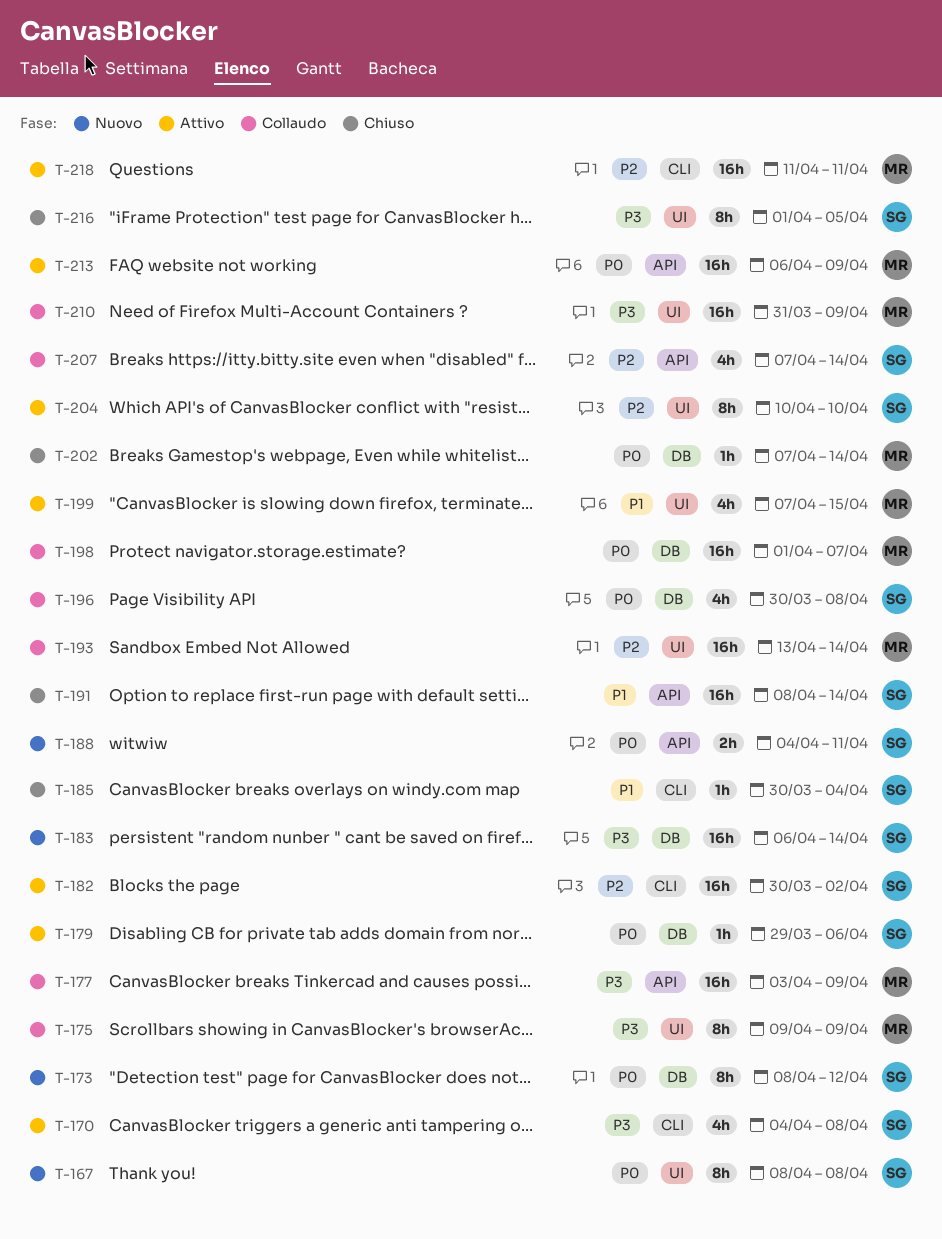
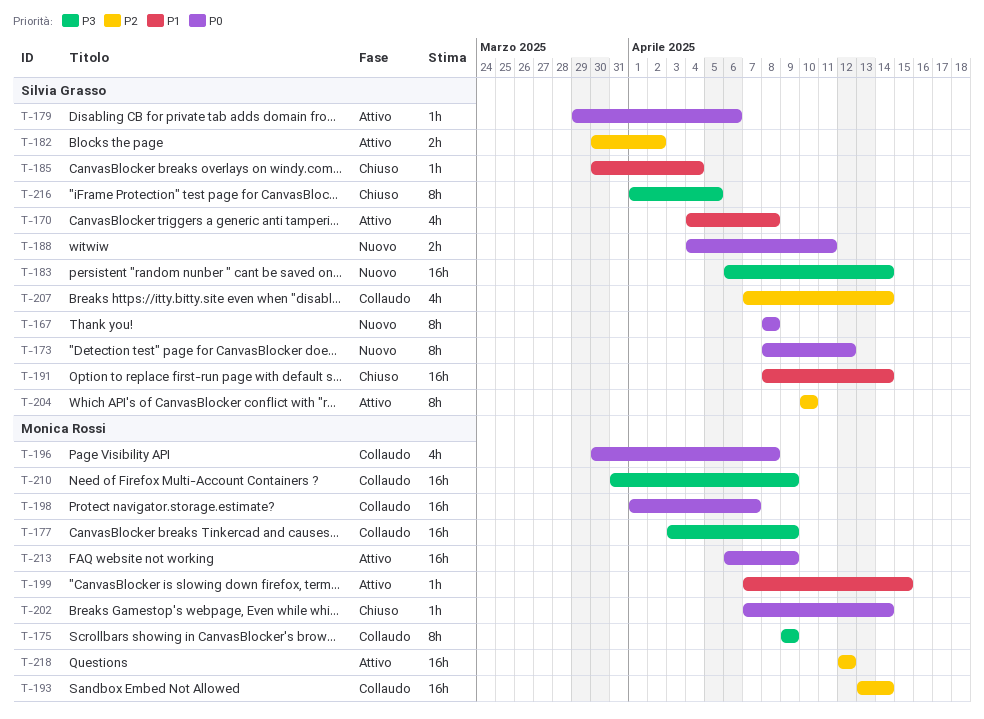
T-170, priority: P3 -> P1
T-182, estimate: 16h -> 2h
T-196, owner: Silvia Grasso -> Monica Rossi
T-199, estimate: 4h -> 1h
T-218, start: Apr 11 -> Apr 12
T-218, due: Apr 11 -> Apr 12

